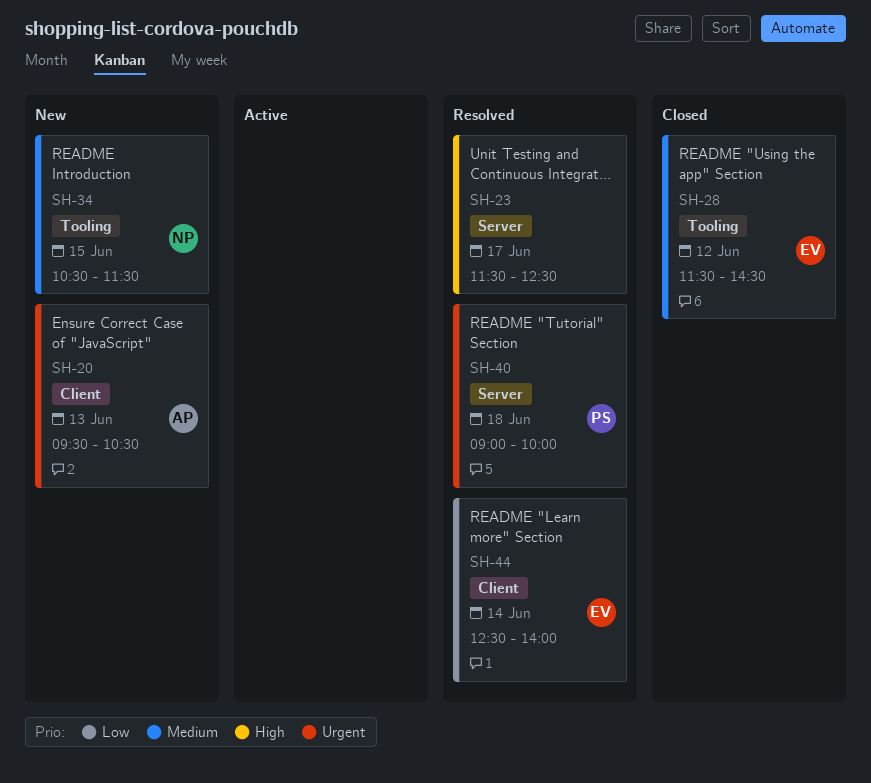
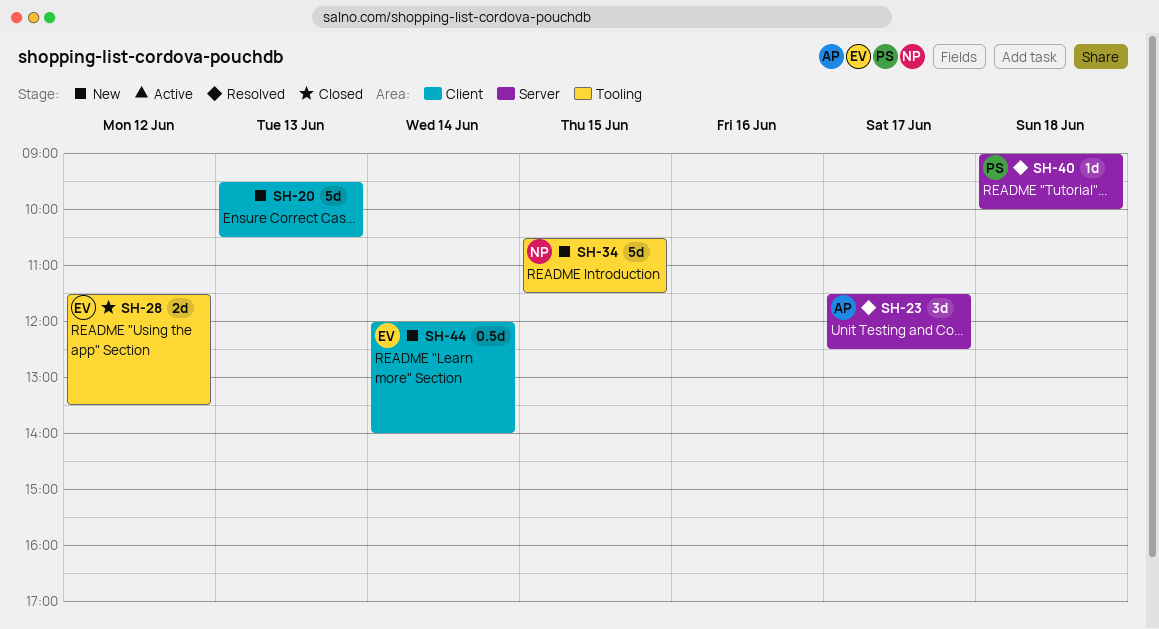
SH-20, owner: AP -> none
SH-23, owner: none -> AP
SH-28, ends: 14:30 -> 13:30
SH-44, status: Resolved -> New
SH-44, begins: 12:30 -> 12:00

